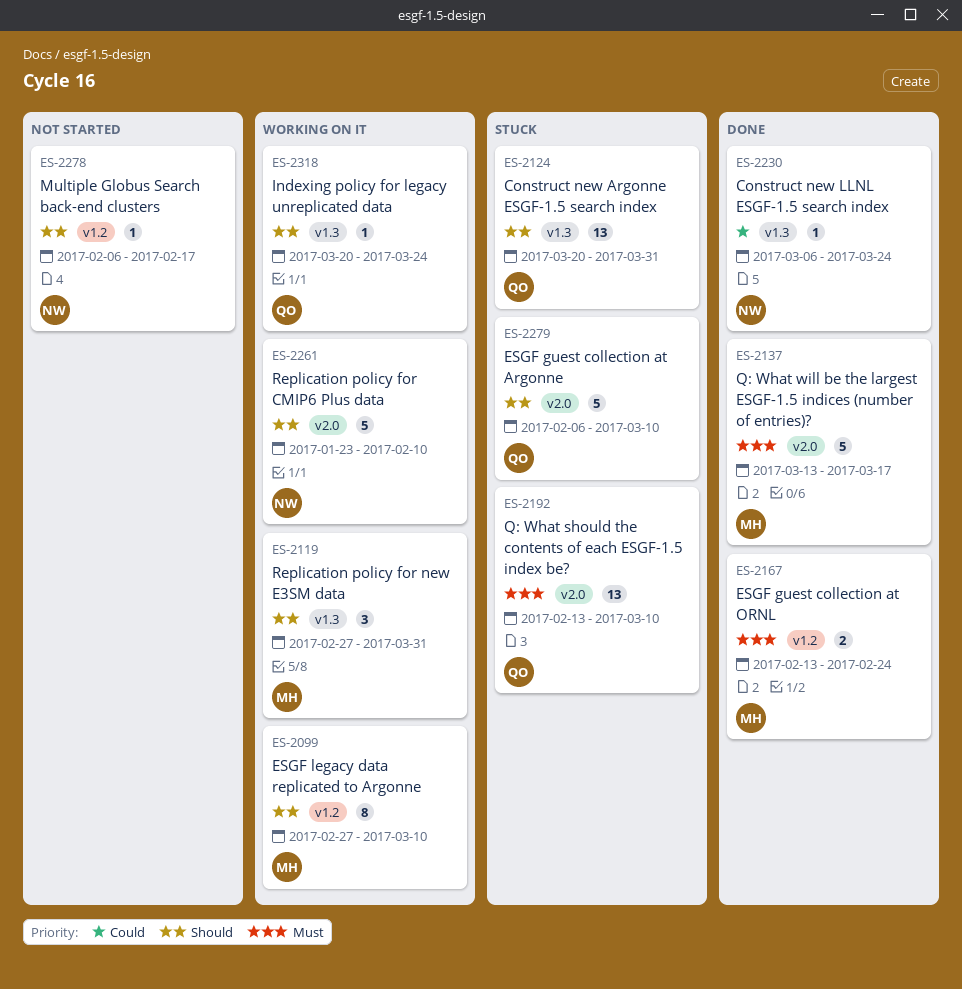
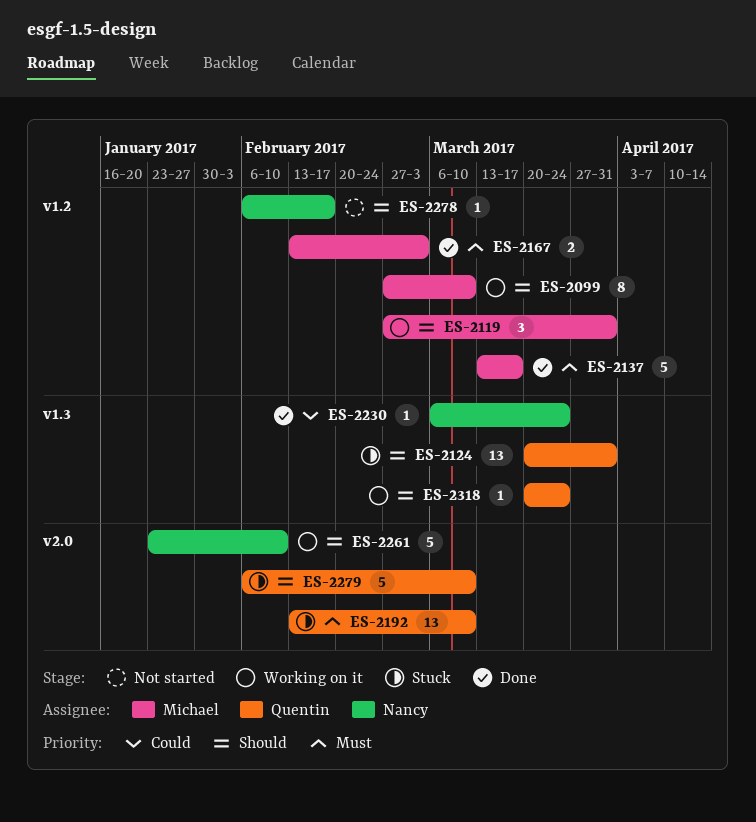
ES-2119, label: v1.3 -> v1.2
ES-2137, label: v2.0 -> v1.2
ES-2167, due: Feb 24 -> Mar 3

